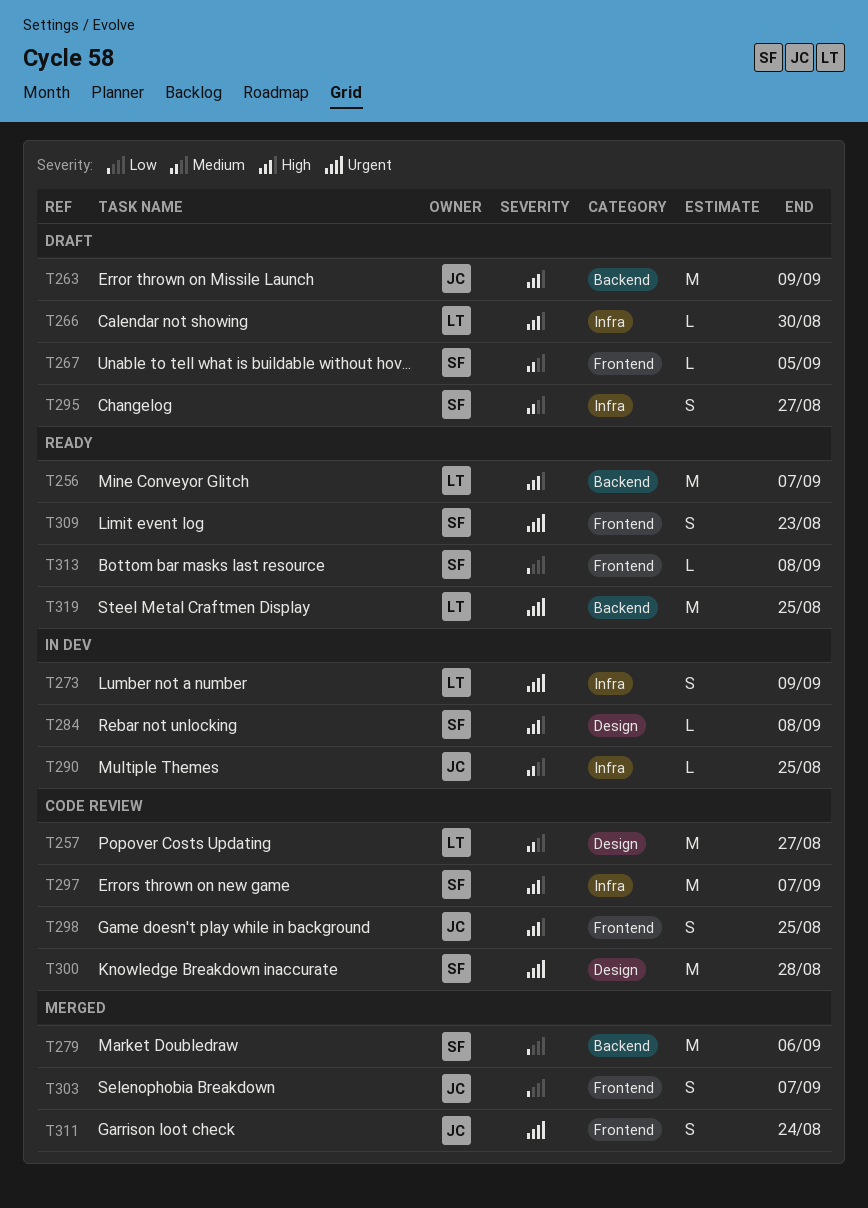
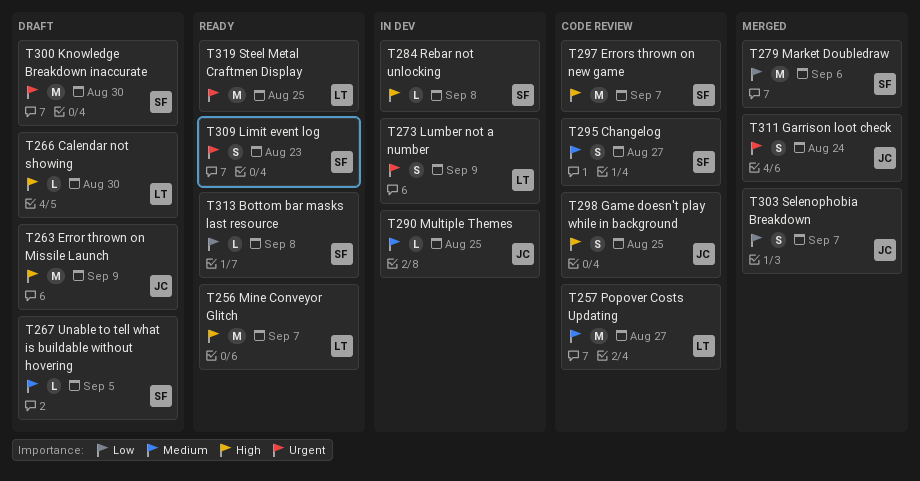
T295, status: Draft -> Code review
T300, status: Code review -> Draft
T300, due: Aug 28 -> Aug 30

